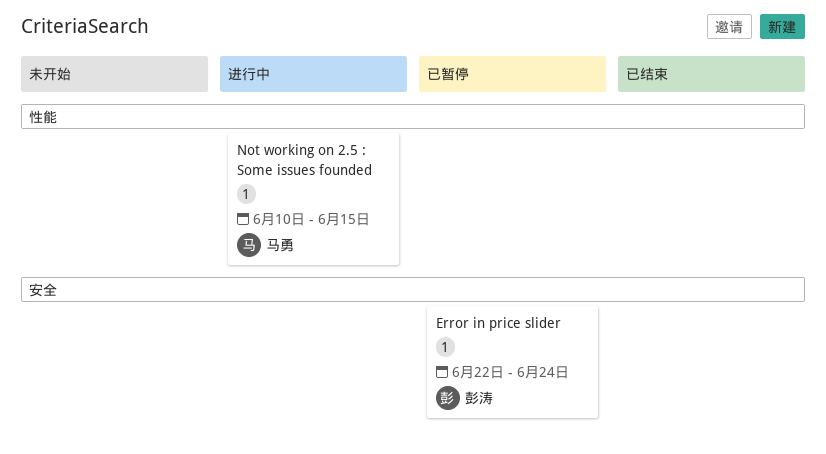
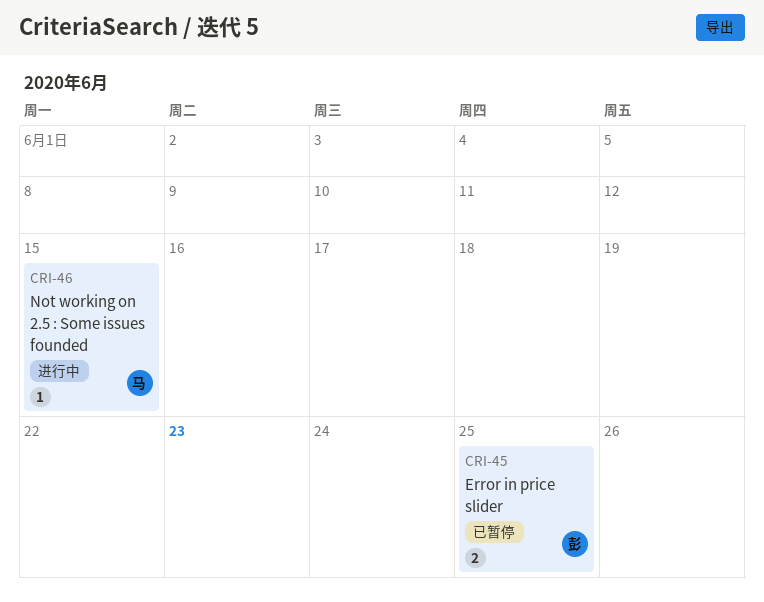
Error in price slider, estimate: 1 -> 2
Error in price slider, due: Jun 24 -> Jun 25

